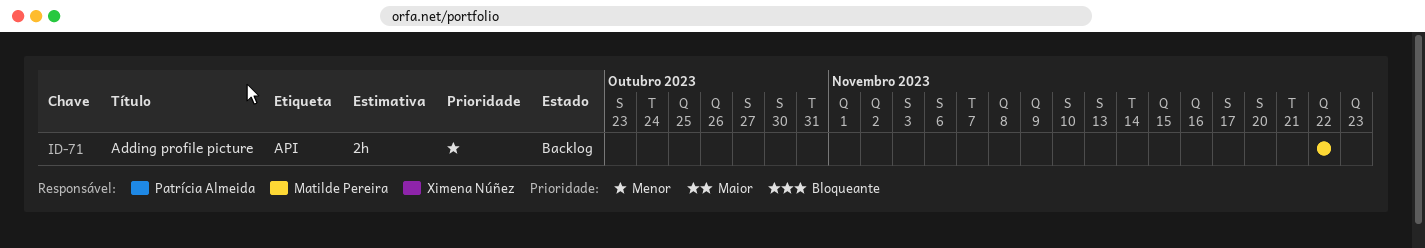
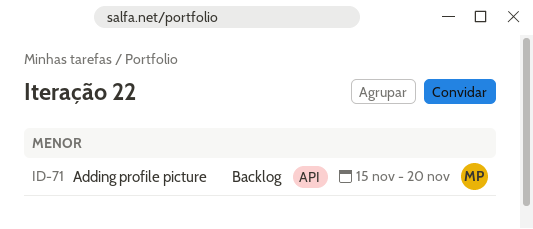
ID-71, start: Nov 22 -> Nov 15
ID-71, due: Nov 22 -> Nov 20

